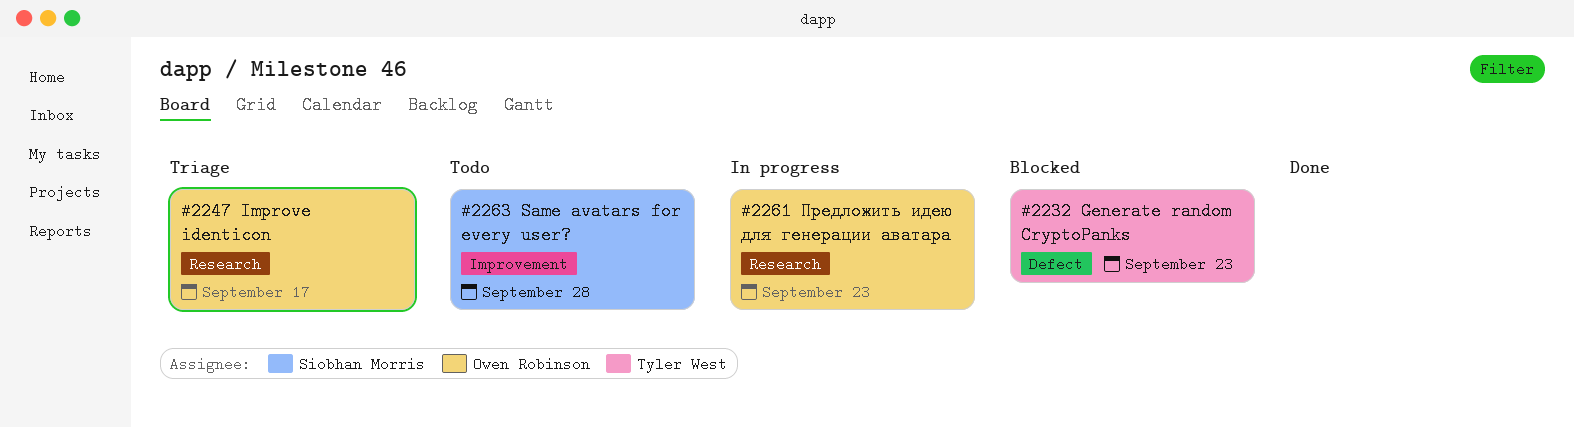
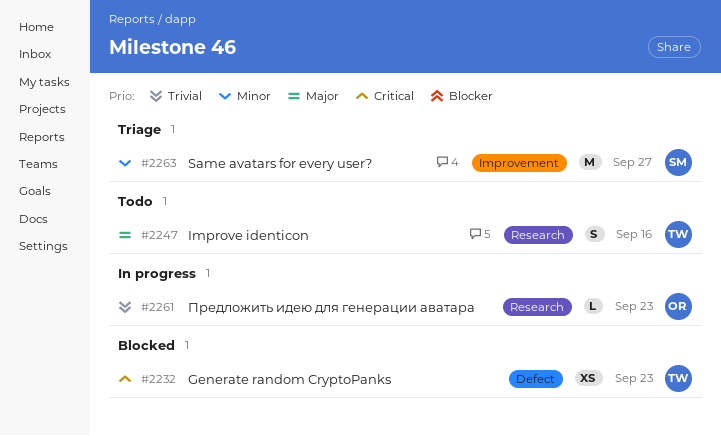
#2247, status: Triage -> Todo
#2247, owner: Owen Robinson -> Tyler West
#2247, due: Sep 17 -> Sep 16
#2263, status: Todo -> Triage
#2263, due: Sep 28 -> Sep 27

